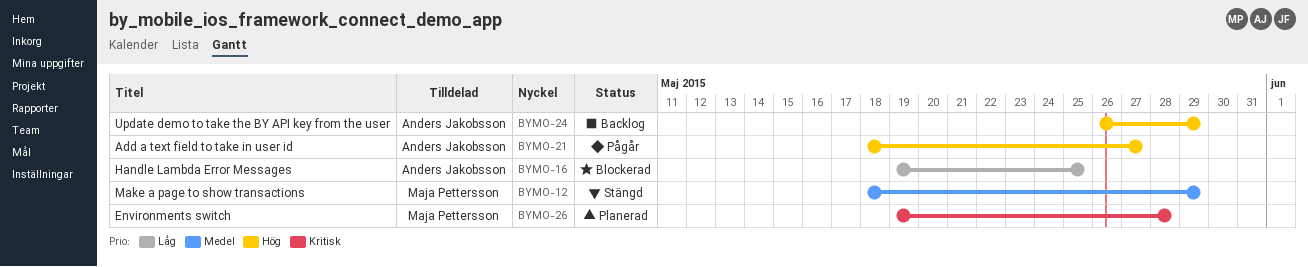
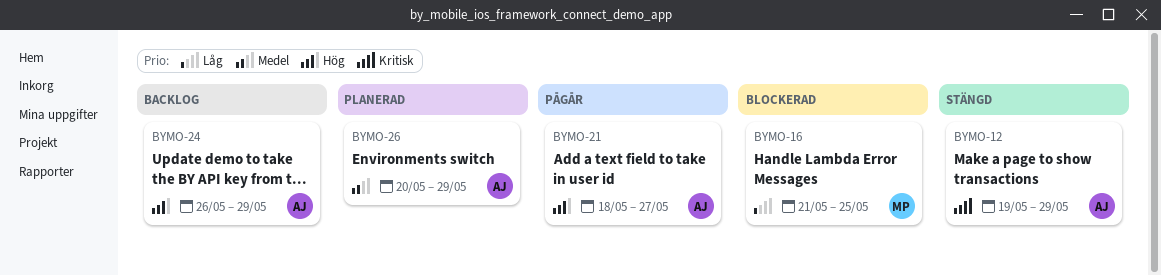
BYMO-12, owner: Maja Pettersson -> Anders Jakobsson
BYMO-12, priority: Medel -> Kritisk
BYMO-12, start: May 18 -> May 19
BYMO-16, owner: Anders Jakobsson -> Maja Pettersson
BYMO-16, start: May 19 -> May 21
BYMO-26, owner: Maja Pettersson -> Anders Jakobsson
BYMO-26, priority: Kritisk -> Medel
BYMO-26, start: May 19 -> May 20
BYMO-26, due: May 28 -> May 29

